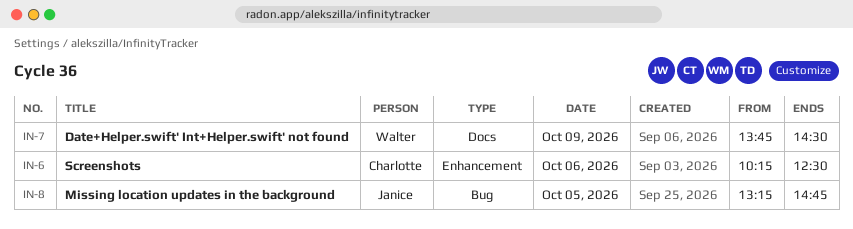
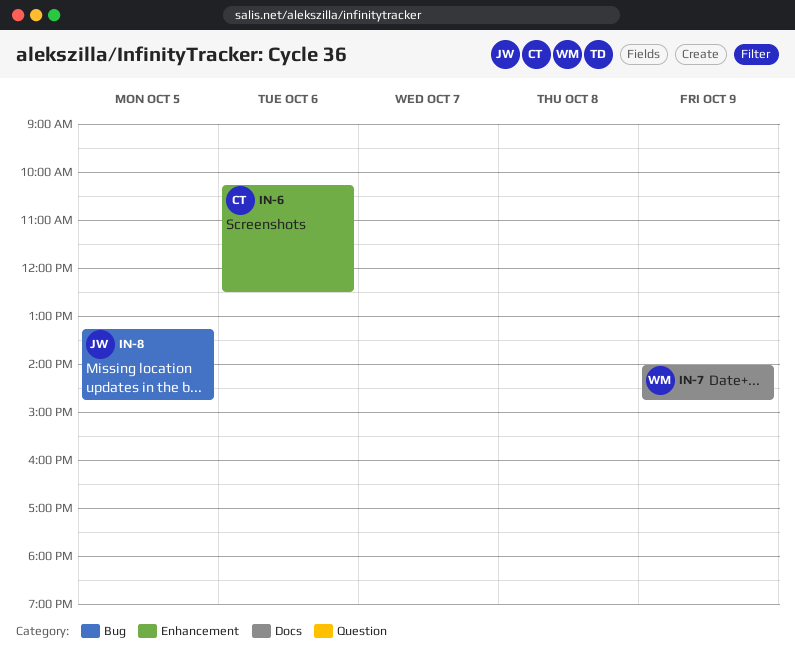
IN-7, begins: 13:45 -> 14:00
IN-7, ends: 14:30 -> 14:45

